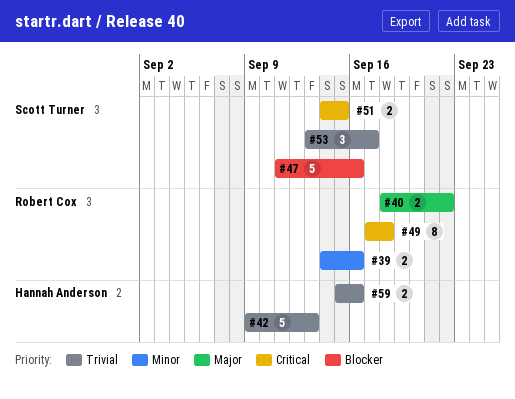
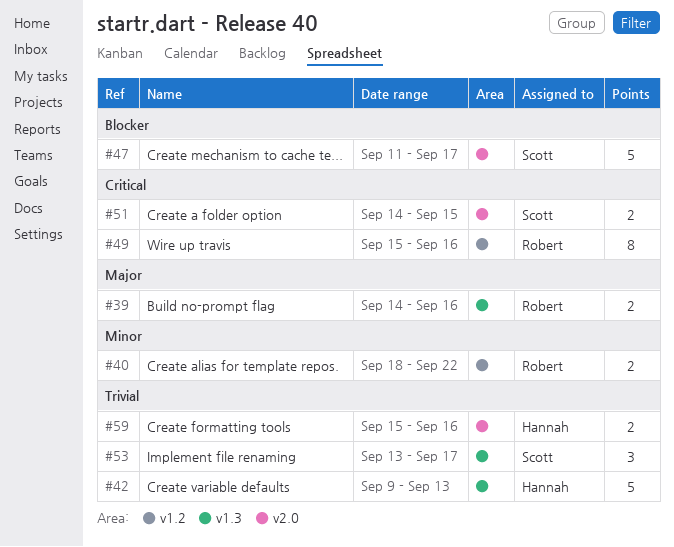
#39, priority: Minor -> Major
#40, priority: Major -> Minor
#47, due: Sep 16 -> Sep 17
#49, start: Sep 17 -> Sep 15
#49, due: Sep 18 -> Sep 16

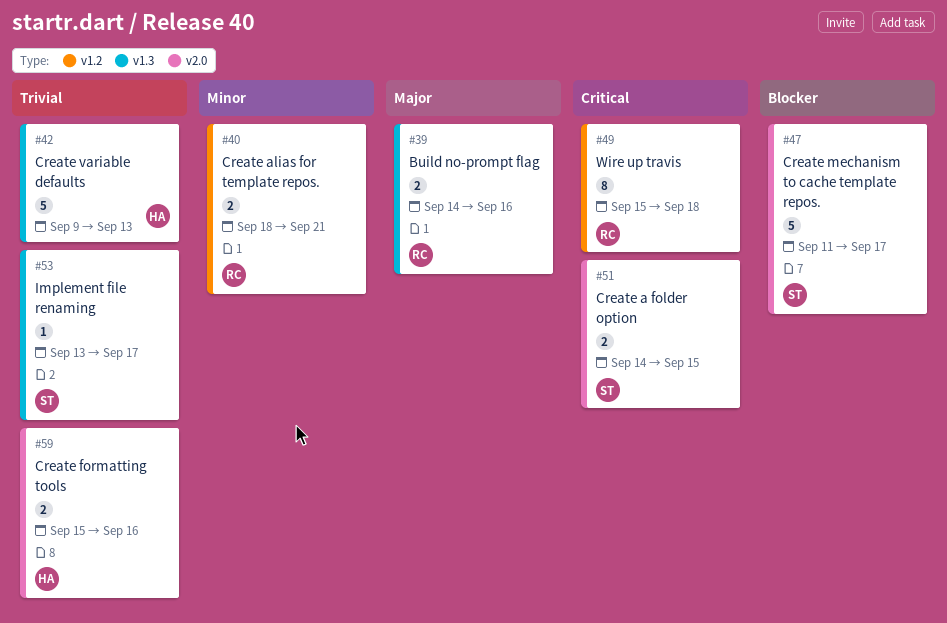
#40, due: Sep 22 -> Sep 21
#49, due: Sep 16 -> Sep 18
#53, estimate: 3 -> 1

